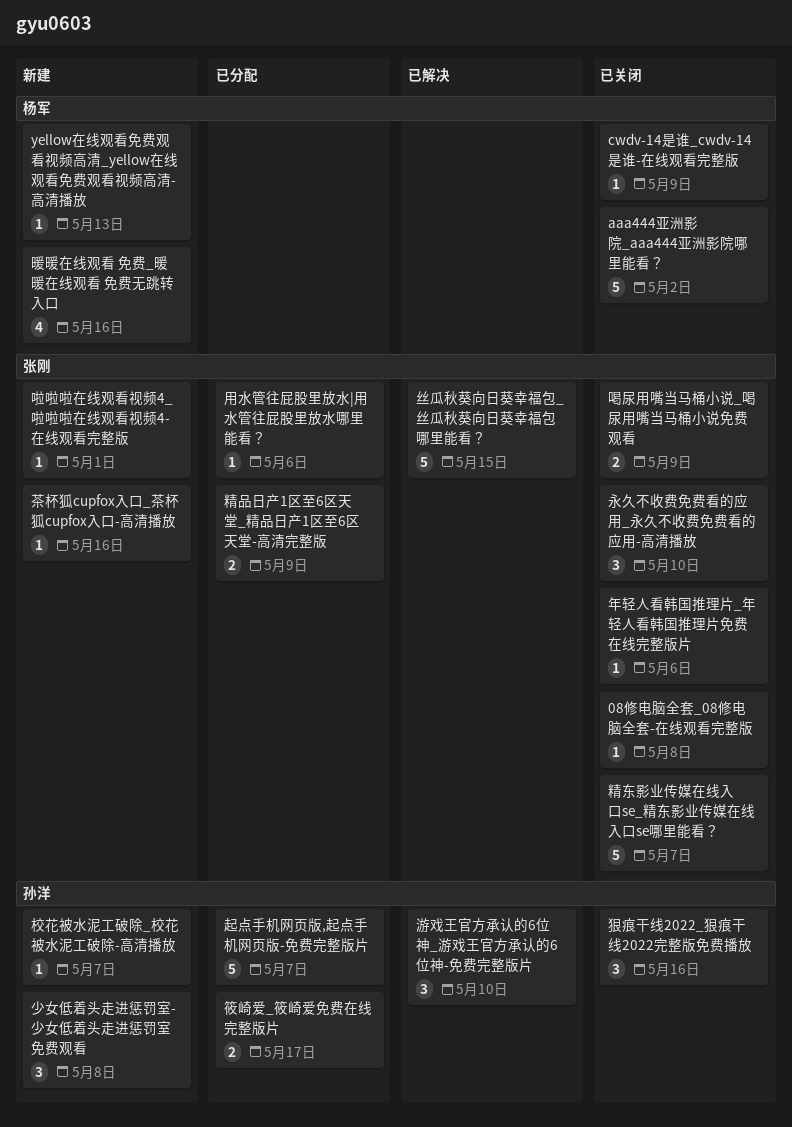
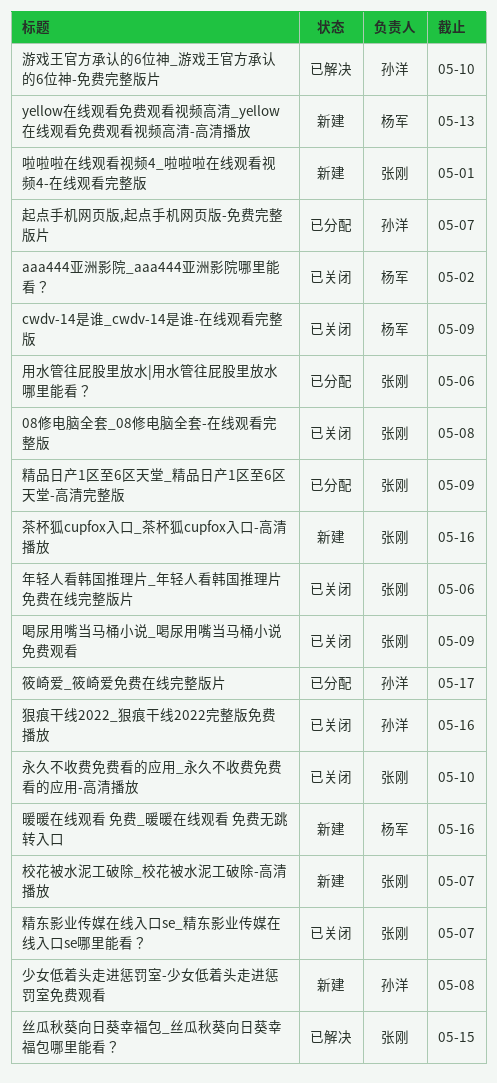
校花被水泥工破除_校花被水泥工破除-高清播放, owner: 孙洋 -> 张刚

